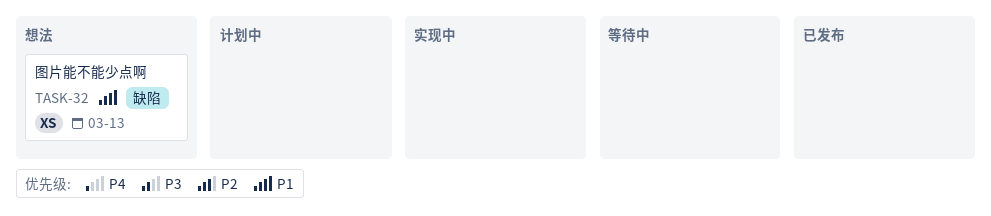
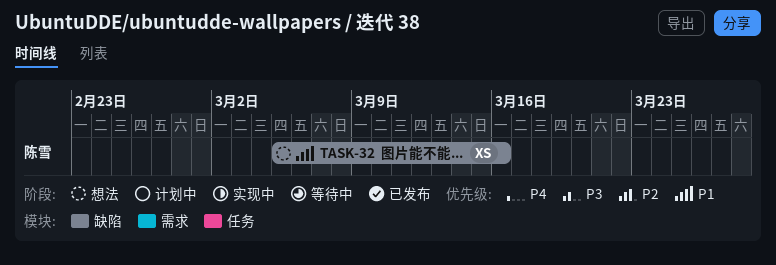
TASK-32, due: Mar 13 -> Mar 16

